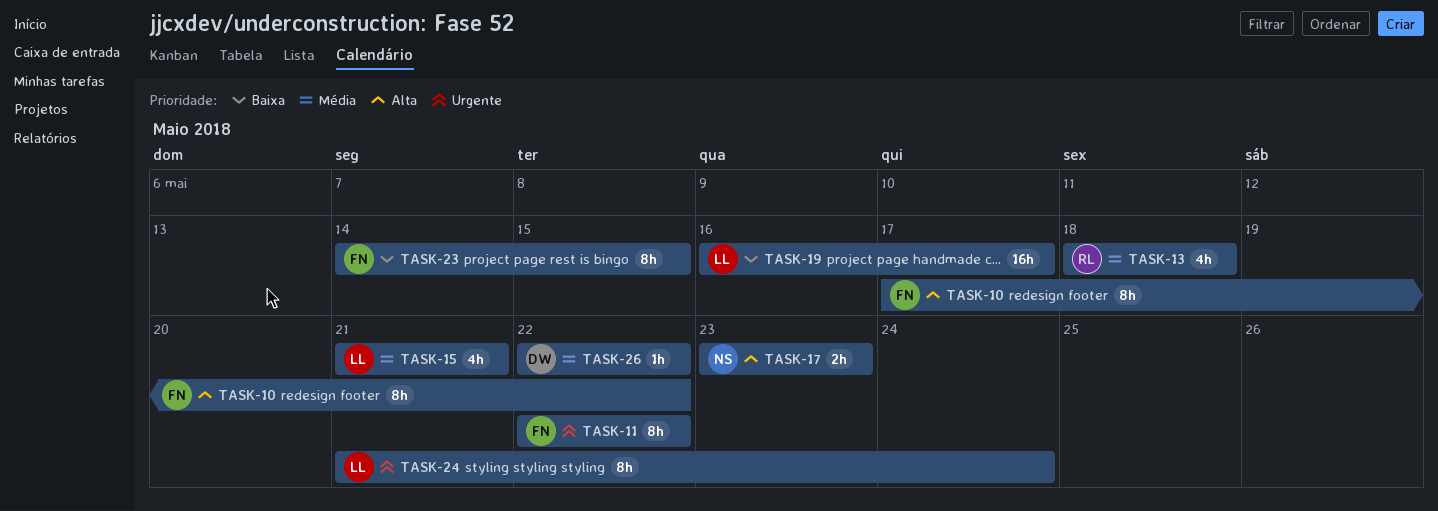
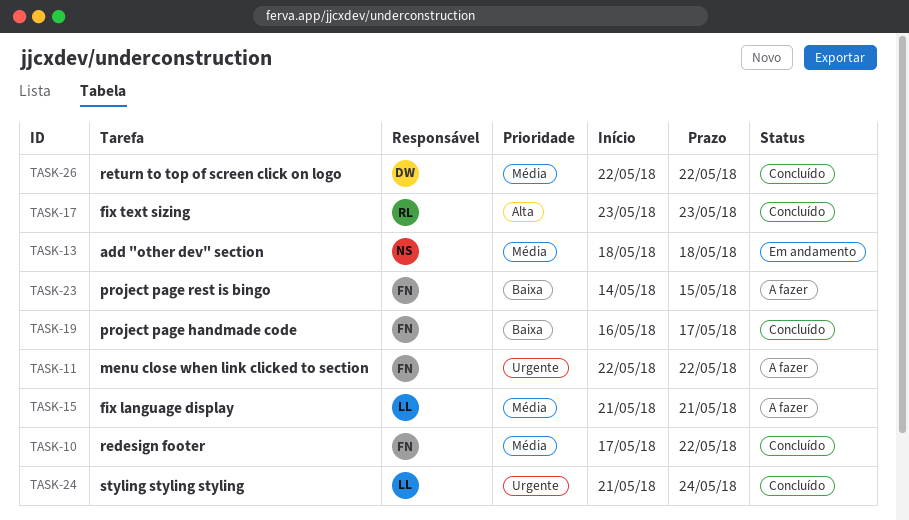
TASK-10, priority: Alta -> Média
TASK-13, owner: RL -> NS
TASK-17, owner: NS -> RL
TASK-19, owner: LL -> FN

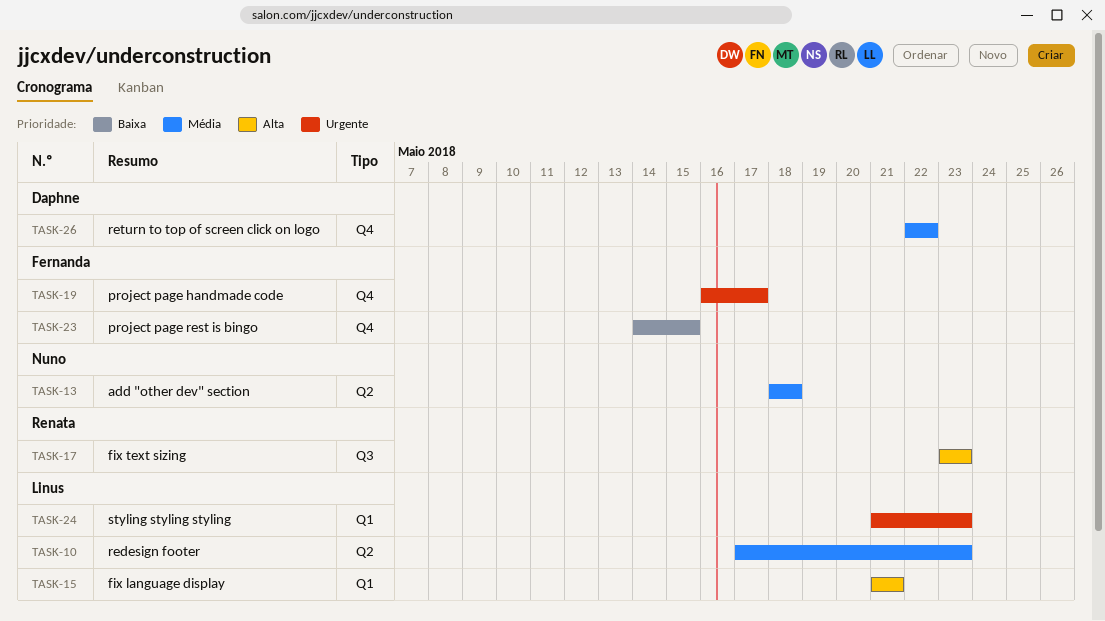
TASK-10, owner: Fernanda -> Linus
TASK-10, due: May 22 -> May 23
TASK-11: present -> none
TASK-15, priority: Média -> Alta
TASK-19, priority: Baixa -> Urgente
TASK-24, due: May 24 -> May 23

